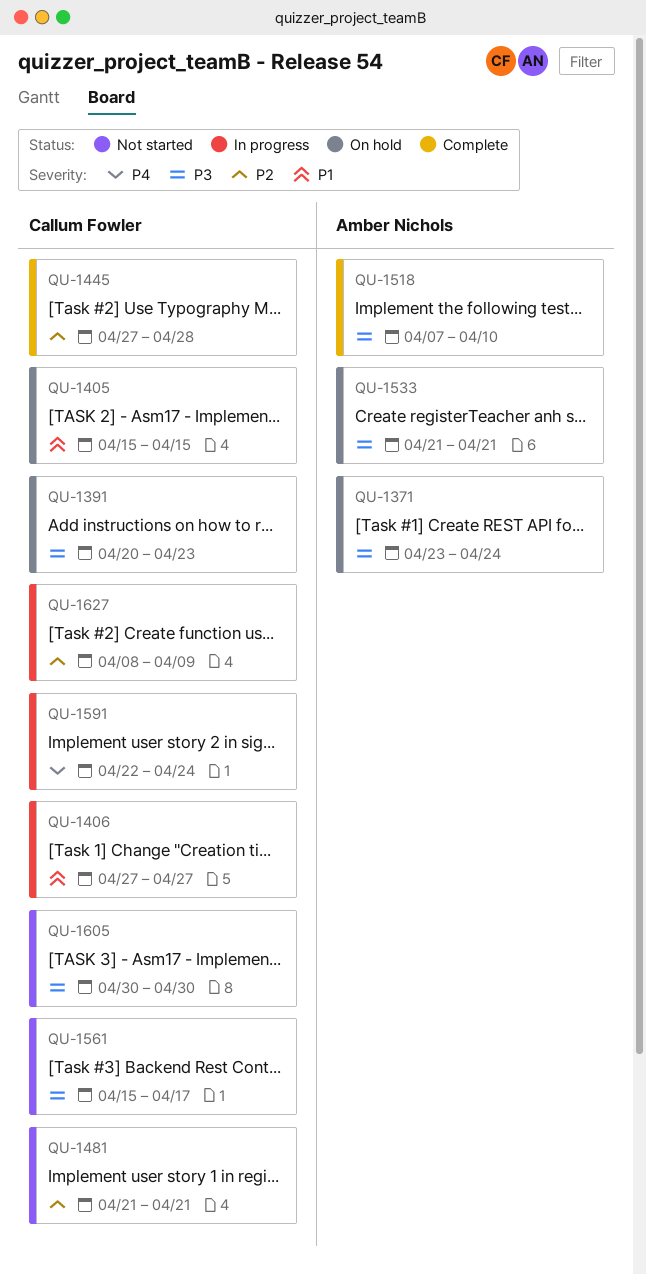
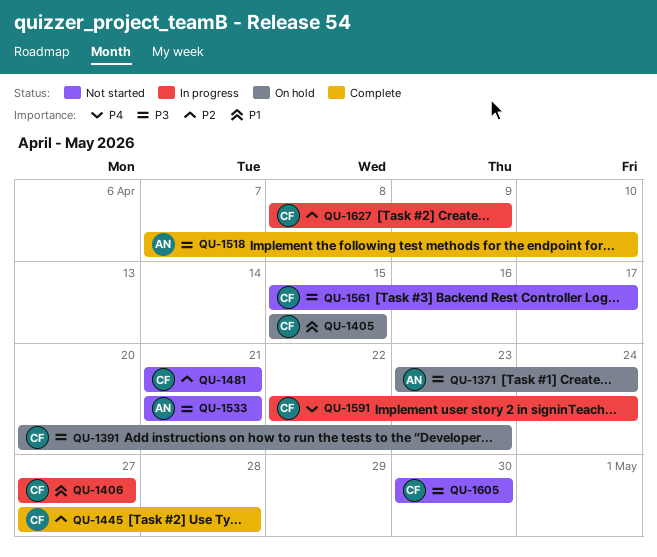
QU-1533, status: On hold -> Not started

